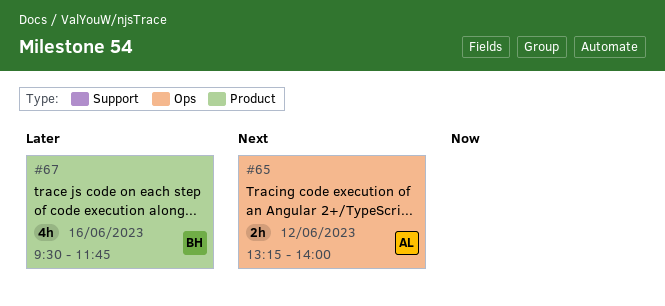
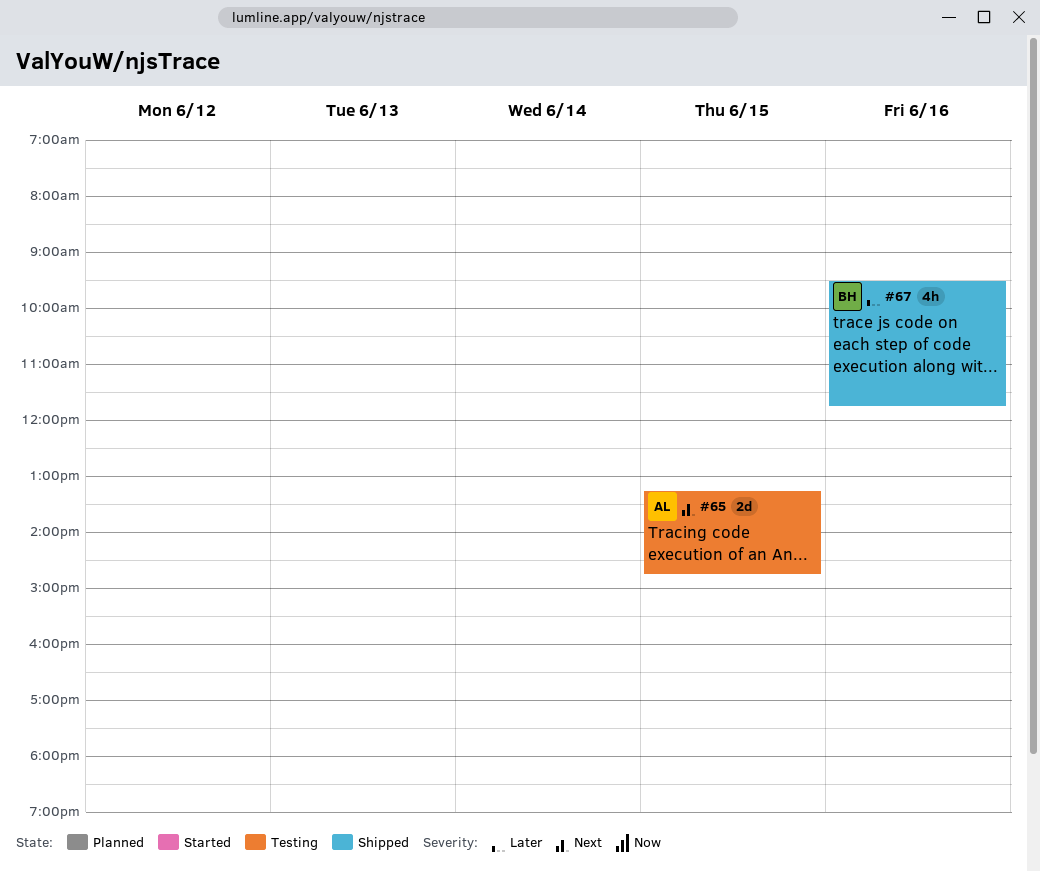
#65, estimate: 2h -> 2d
#65, day: Jun 12 -> Jun 15
#65, ends: 14:00 -> 14:45

